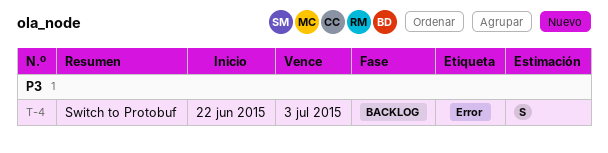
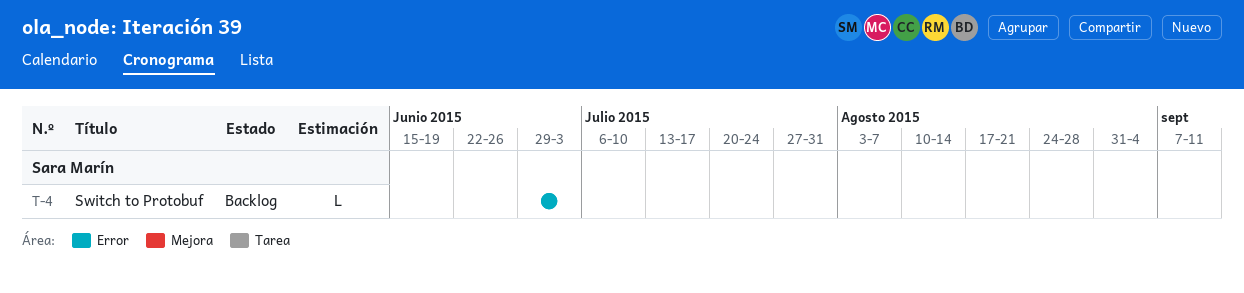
T-4, estimate: S -> L
T-4, start: Jun 22 -> Jun 29

